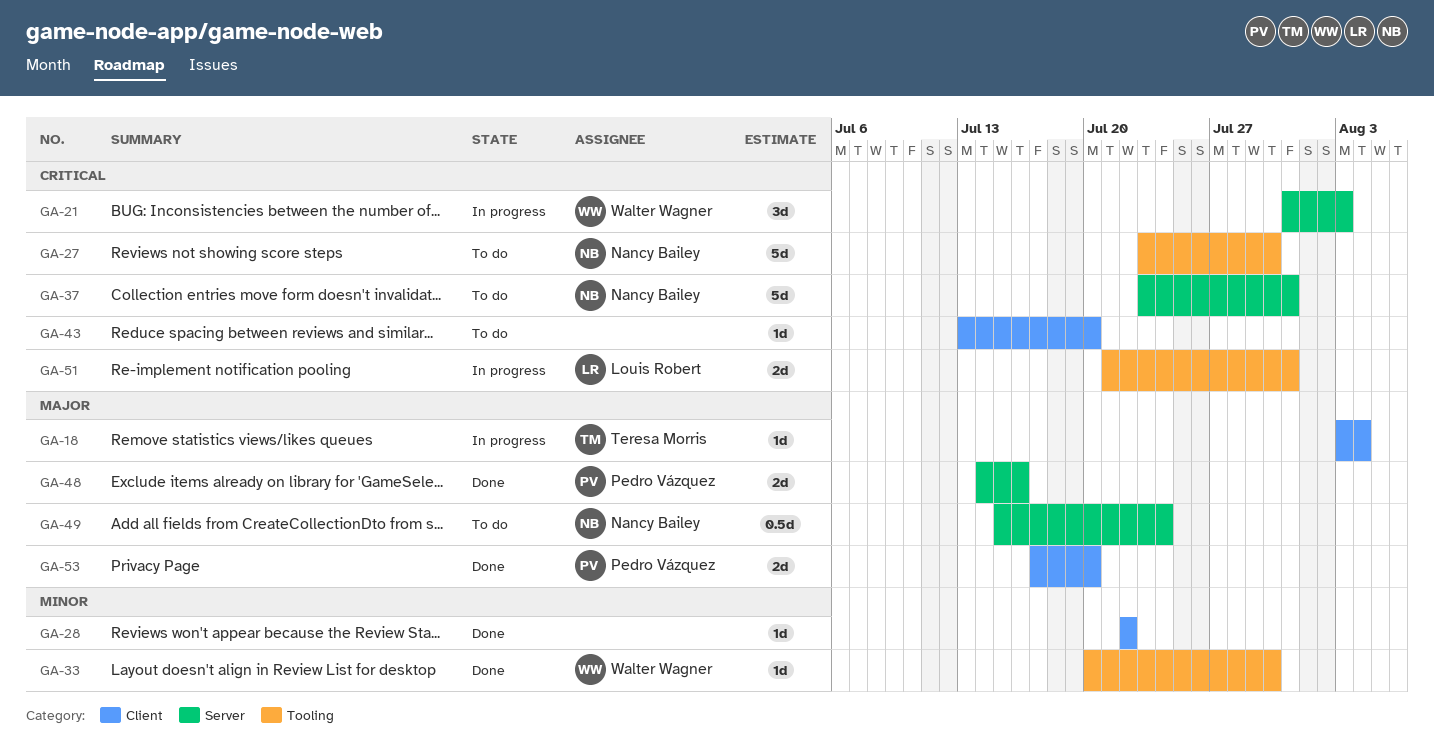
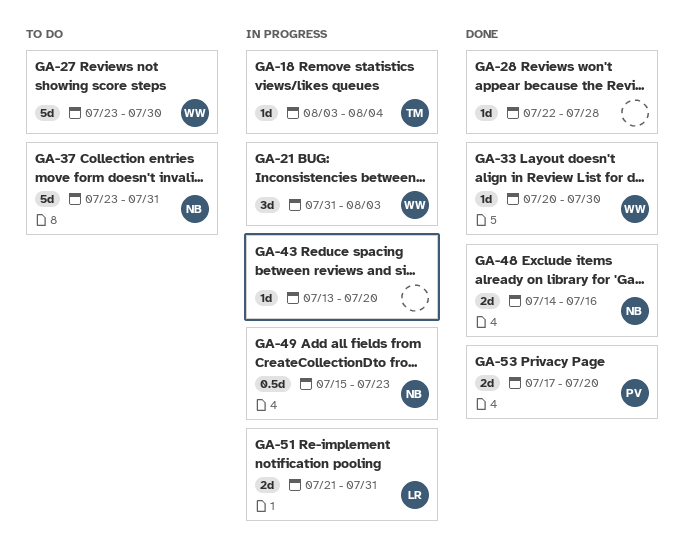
GA-27, owner: Nancy Bailey -> Walter Wagner
GA-28, due: Jul 22 -> Jul 28
GA-43, status: To do -> In progress
GA-48, owner: Pedro Vázquez -> Nancy Bailey
GA-49, status: To do -> In progress
GA-49, due: Jul 24 -> Jul 23

